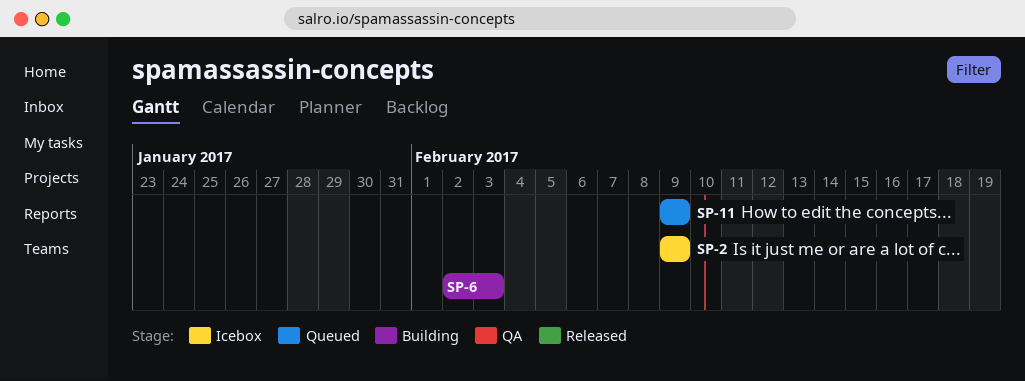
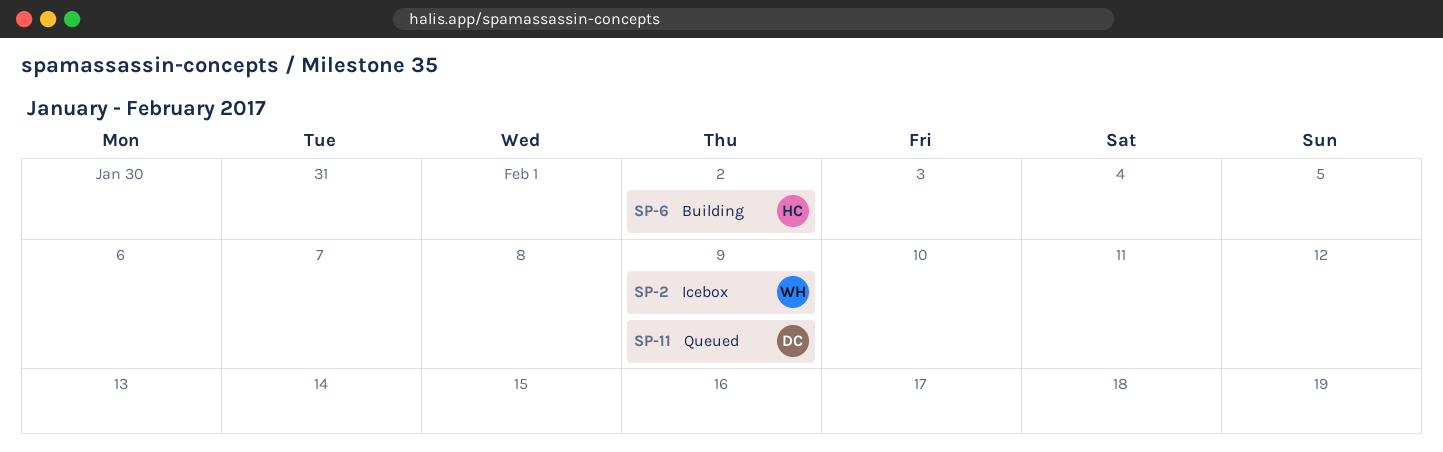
SP-6, due: Feb 3 -> Feb 2

